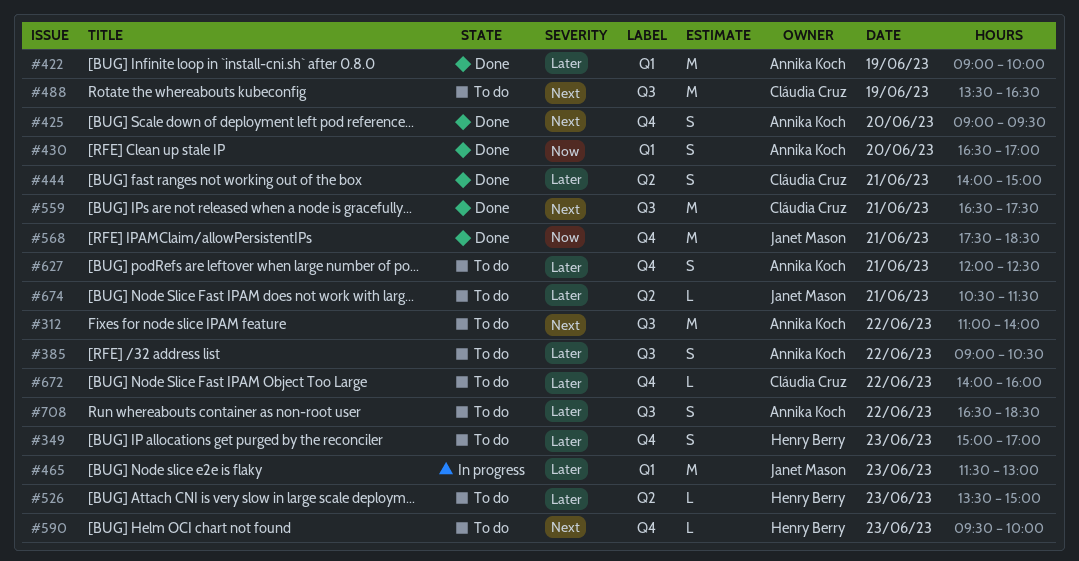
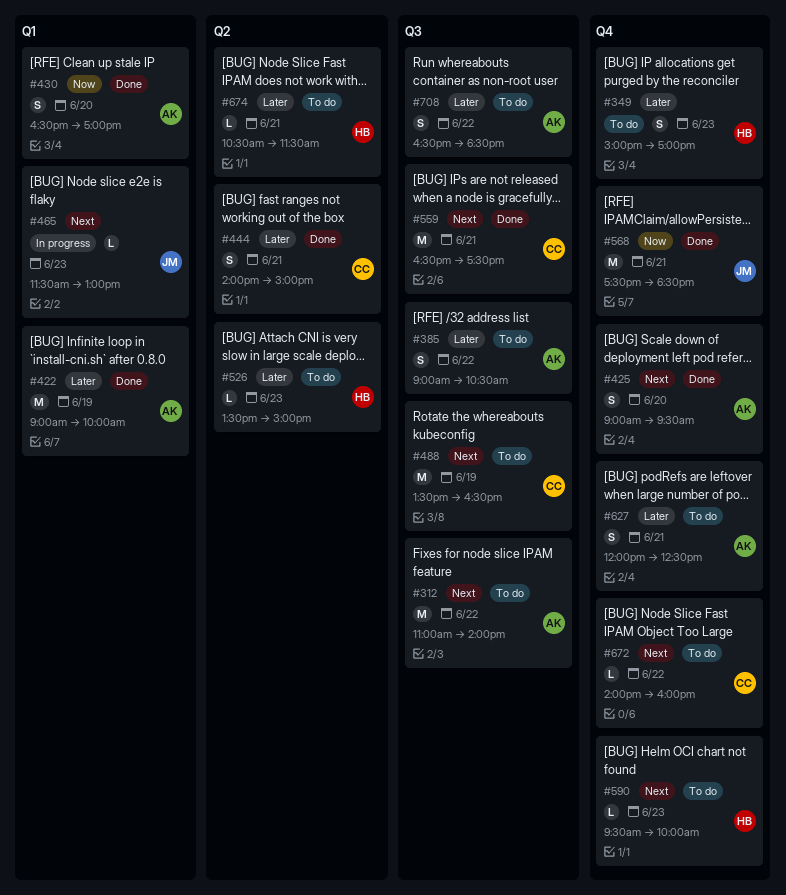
#465, priority: Later -> Next
#465, estimate: M -> L
#672, priority: Later -> Next
#674, owner: Janet Mason -> Henry Berry

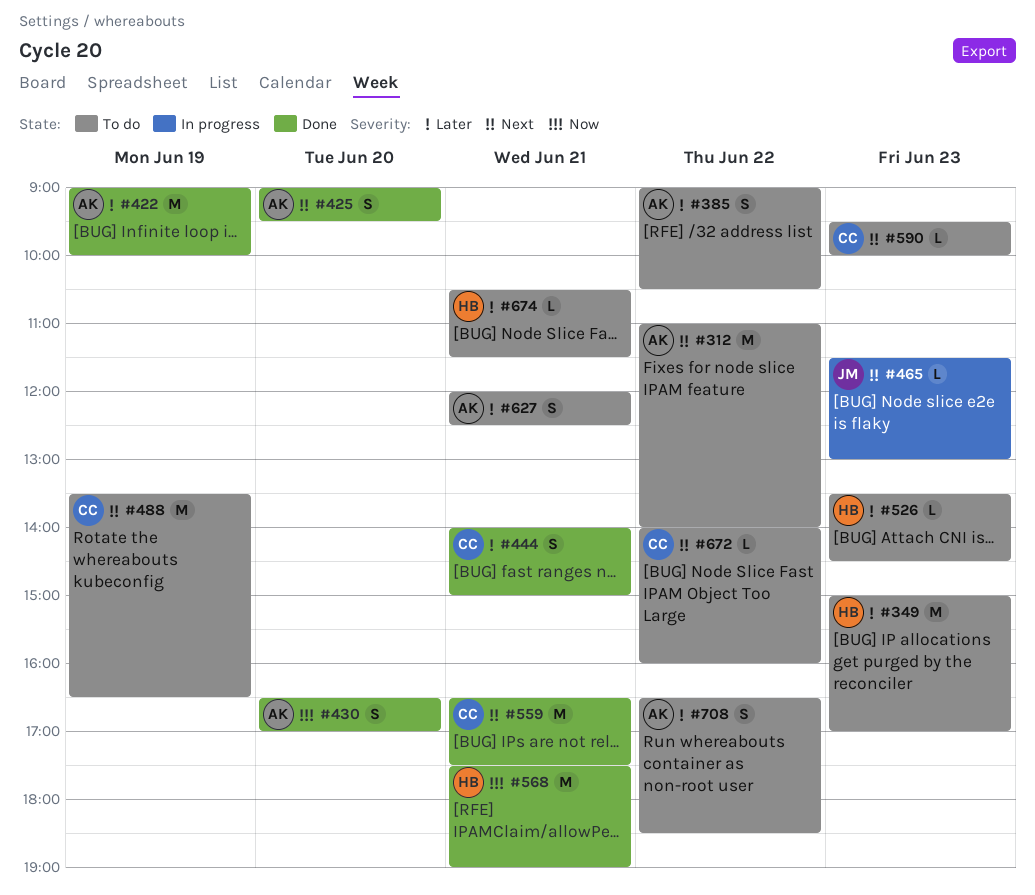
#349, estimate: S -> M
#526, ends: 15:00 -> 14:30
#568, owner: JM -> HB
#568, ends: 18:30 -> 19:00
#590, owner: HB -> CC

